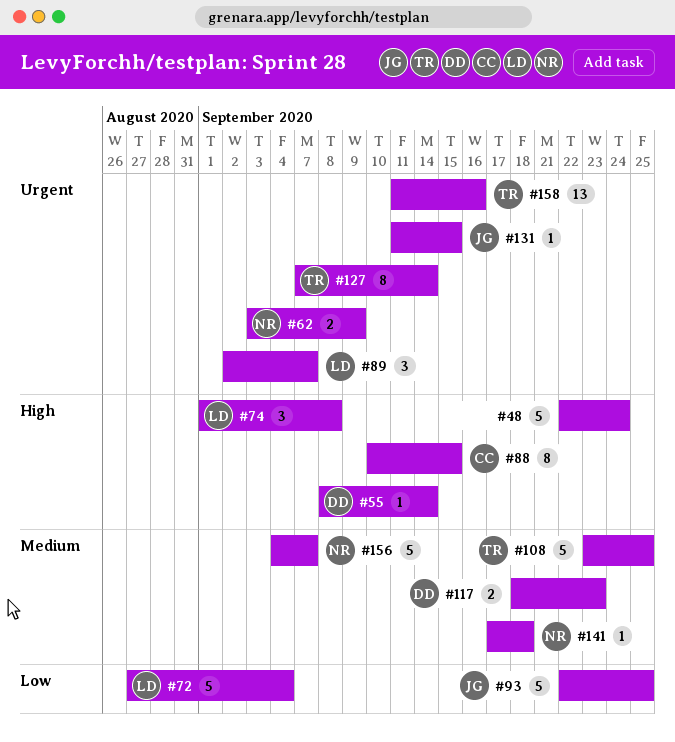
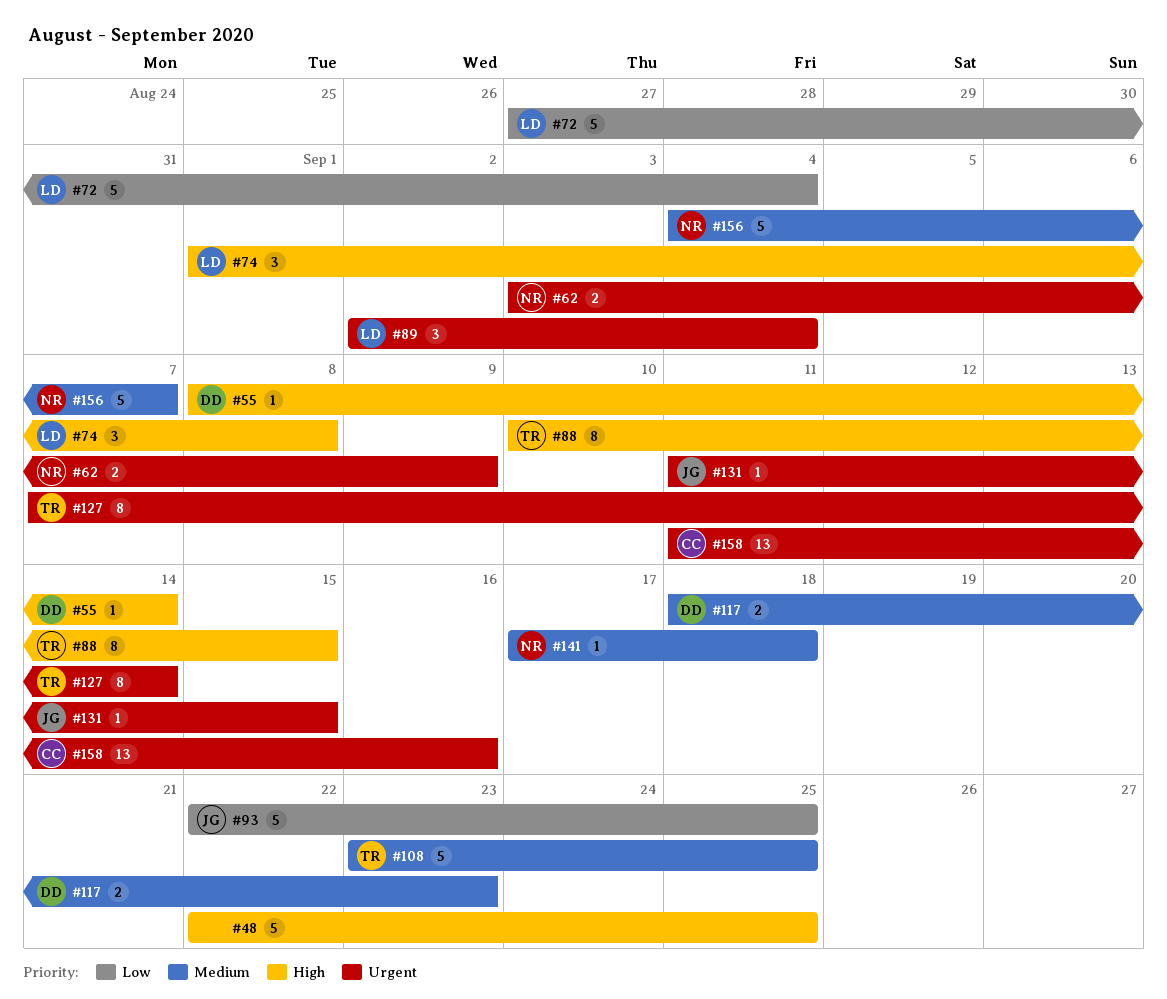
#48, due: Sep 24 -> Sep 25
#88, owner: CC -> TR
#89, due: Sep 7 -> Sep 4
#158, owner: TR -> CC

